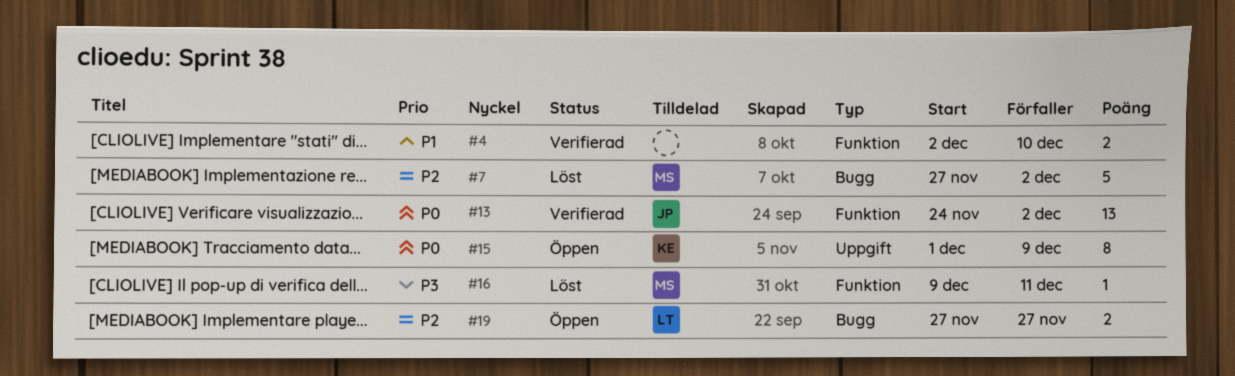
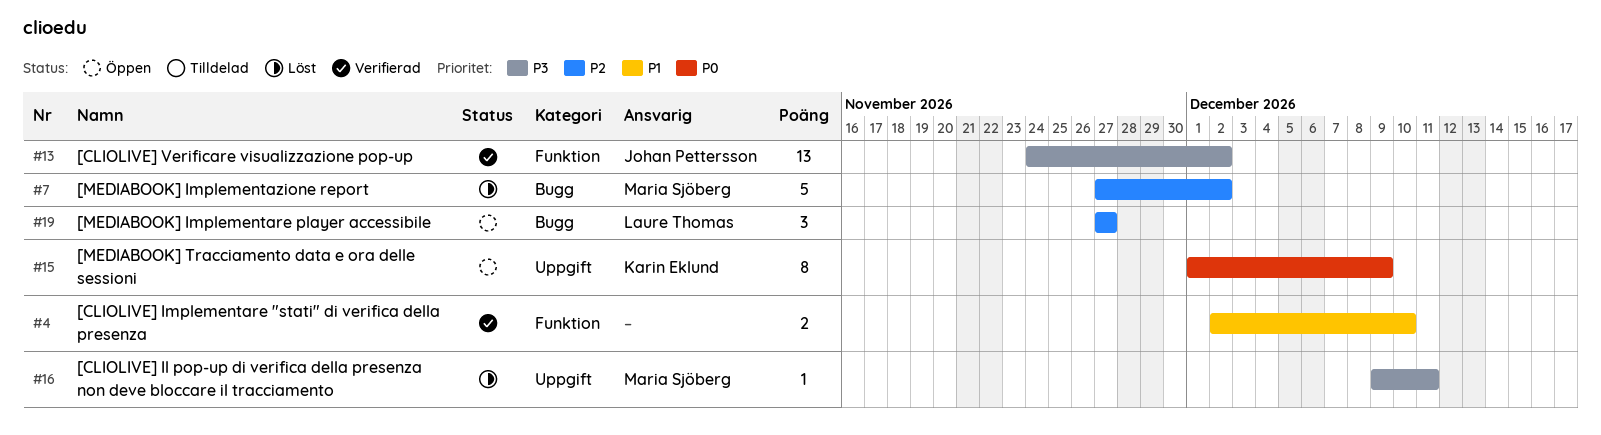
#13, priority: P0 -> P3
#16, label: Funktion -> Uppgift
#19, estimate: 2 -> 3

